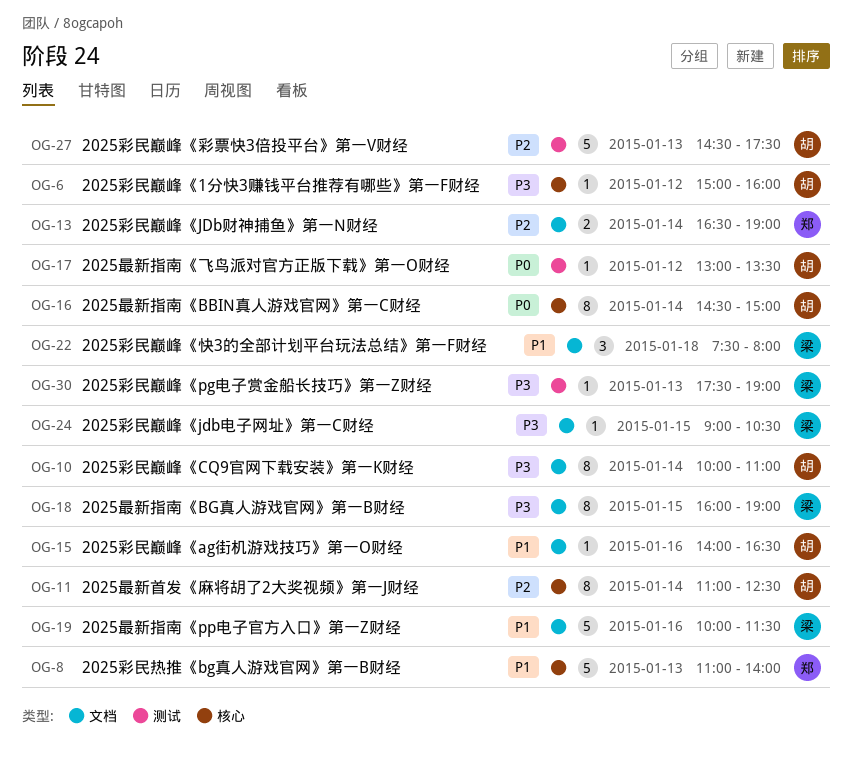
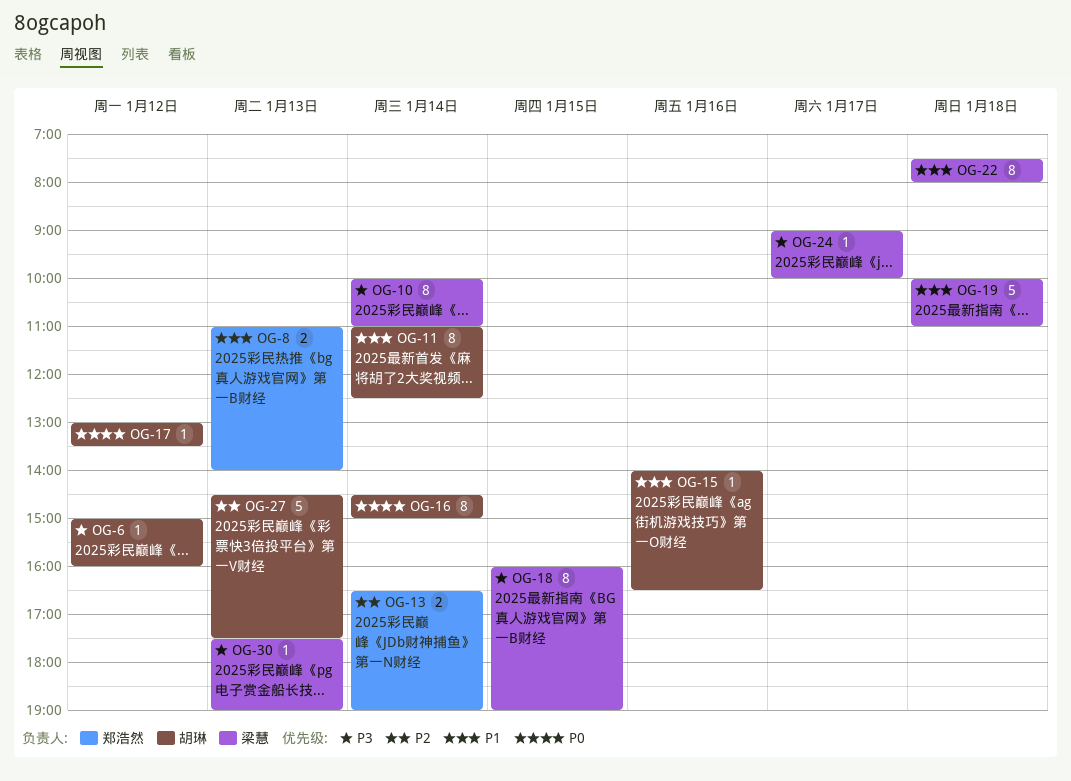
OG-8, estimate: 5 -> 2
OG-10, owner: 胡琳 -> 梁慧
OG-11, priority: P2 -> P1
OG-19, day: Jan 16 -> Jan 18
OG-19, ends: 11:30 -> 11:00
OG-22, estimate: 3 -> 8
OG-24, day: Jan 15 -> Jan 17
OG-24, ends: 10:30 -> 10:00

